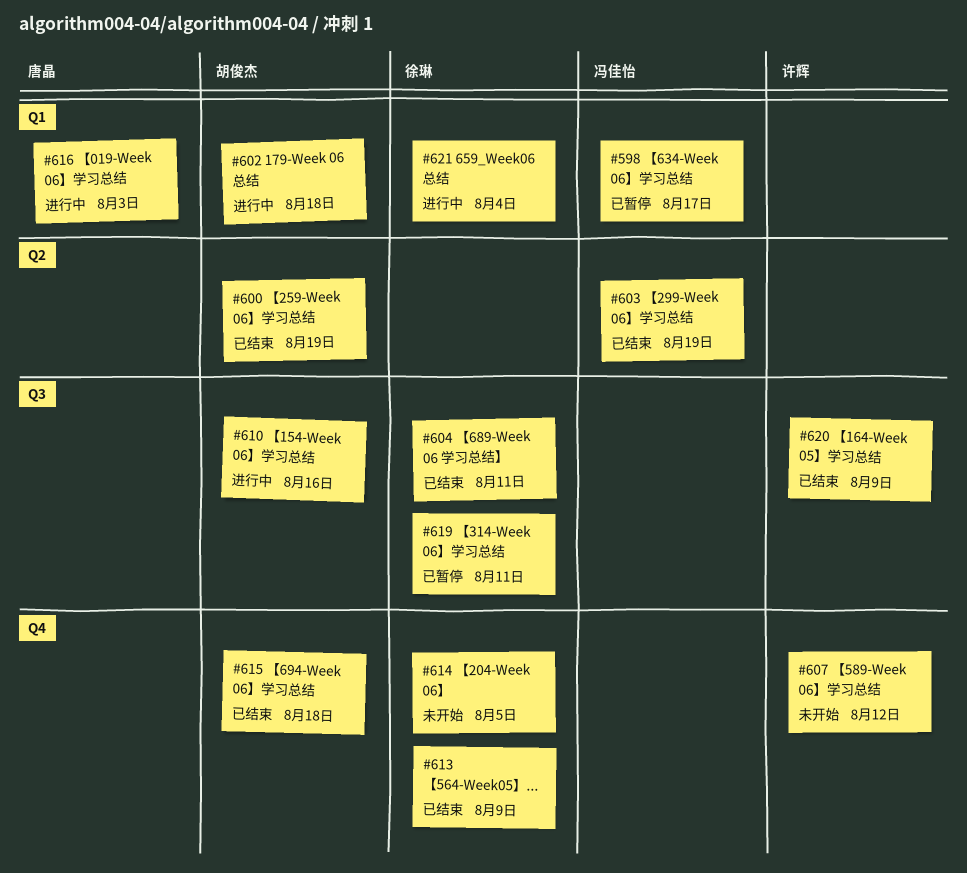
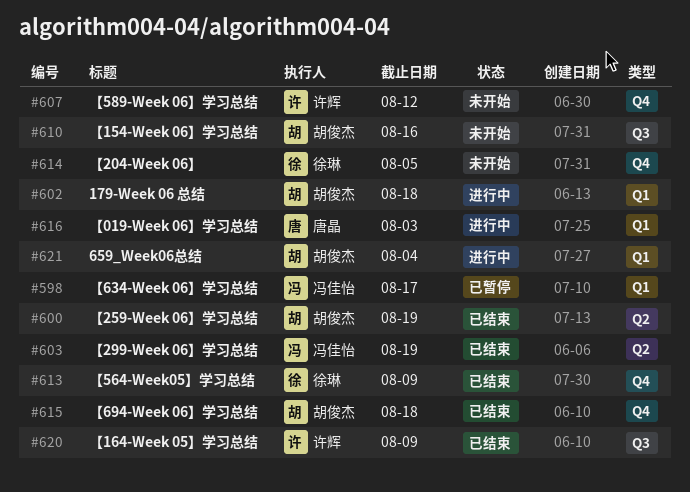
#604: present -> none
#610, status: 进行中 -> 未开始
#619: present -> none
#621, owner: 徐琳 -> 胡俊杰

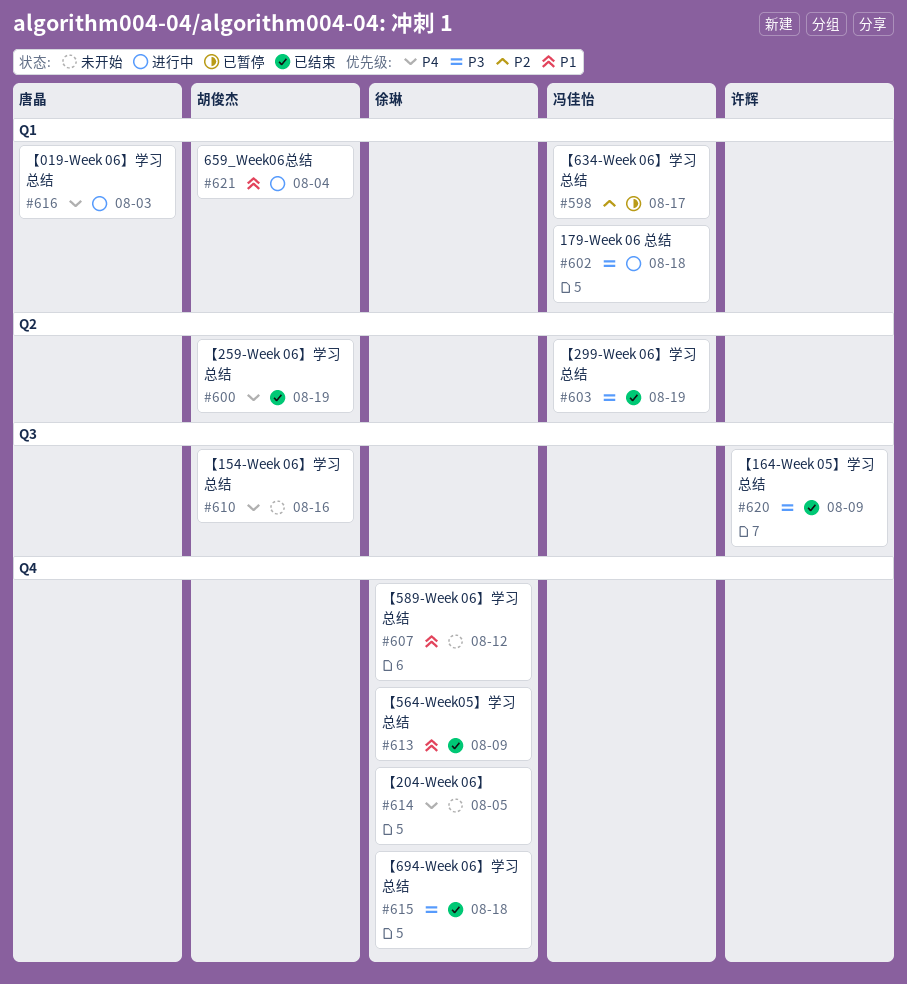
#602, owner: 胡俊杰 -> 冯佳怡
#607, owner: 许辉 -> 徐琳
#615, owner: 胡俊杰 -> 徐琳

